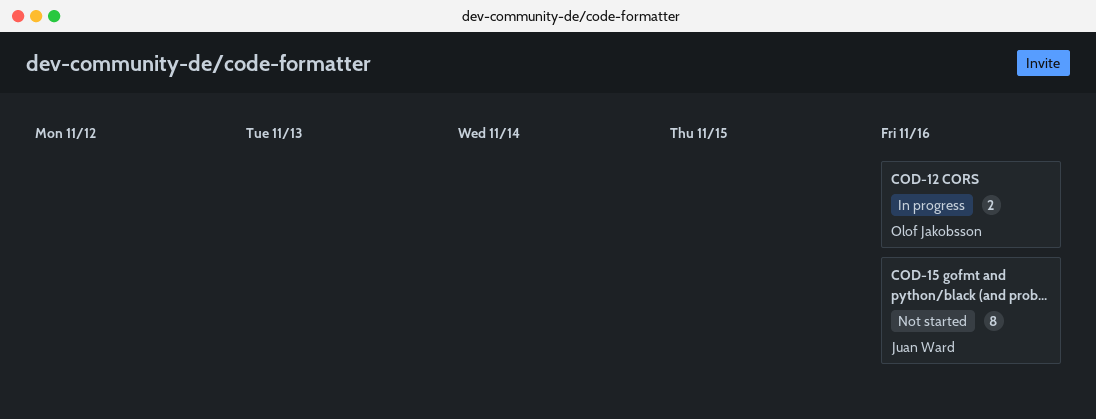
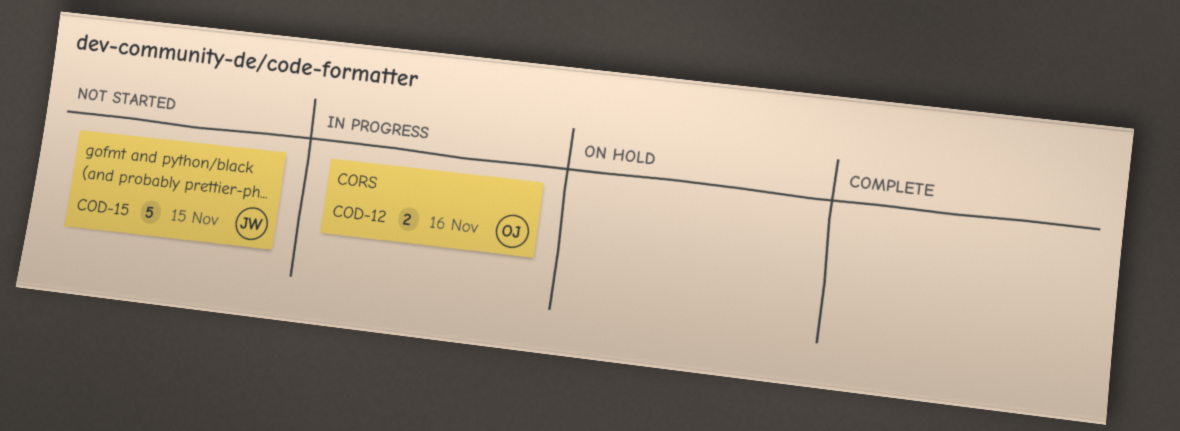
COD-15, estimate: 8 -> 5
COD-15, due: Nov 16 -> Nov 15

